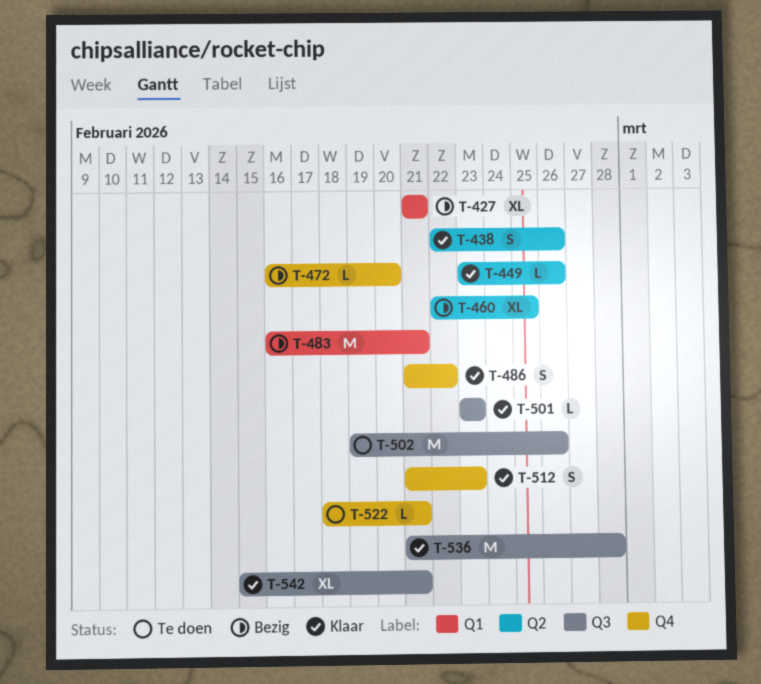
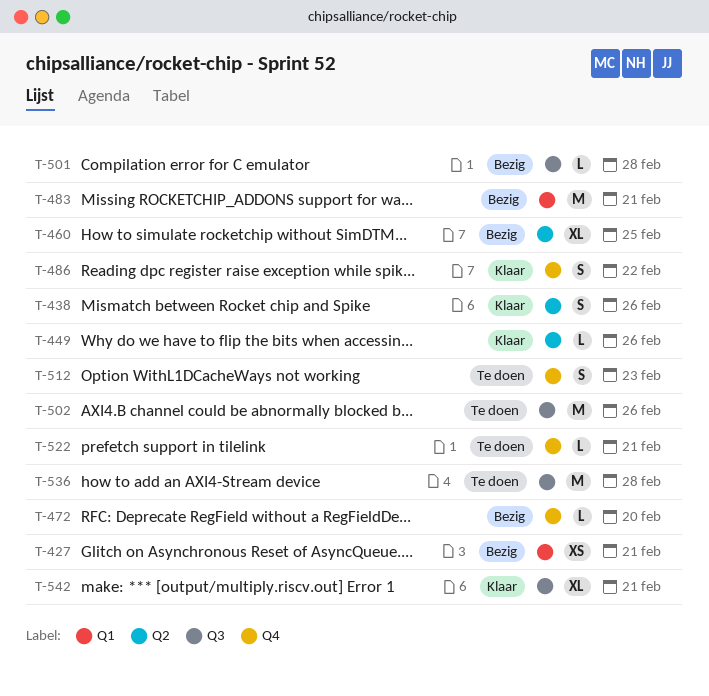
T-427, estimate: XL -> XS
T-501, status: Klaar -> Bezig
T-501, due: Feb 23 -> Feb 28
T-512, status: Klaar -> Te doen
T-536, status: Klaar -> Te doen

